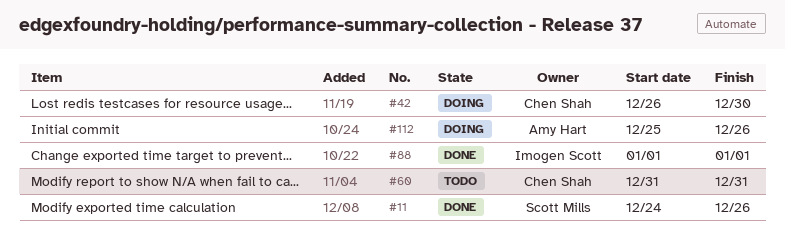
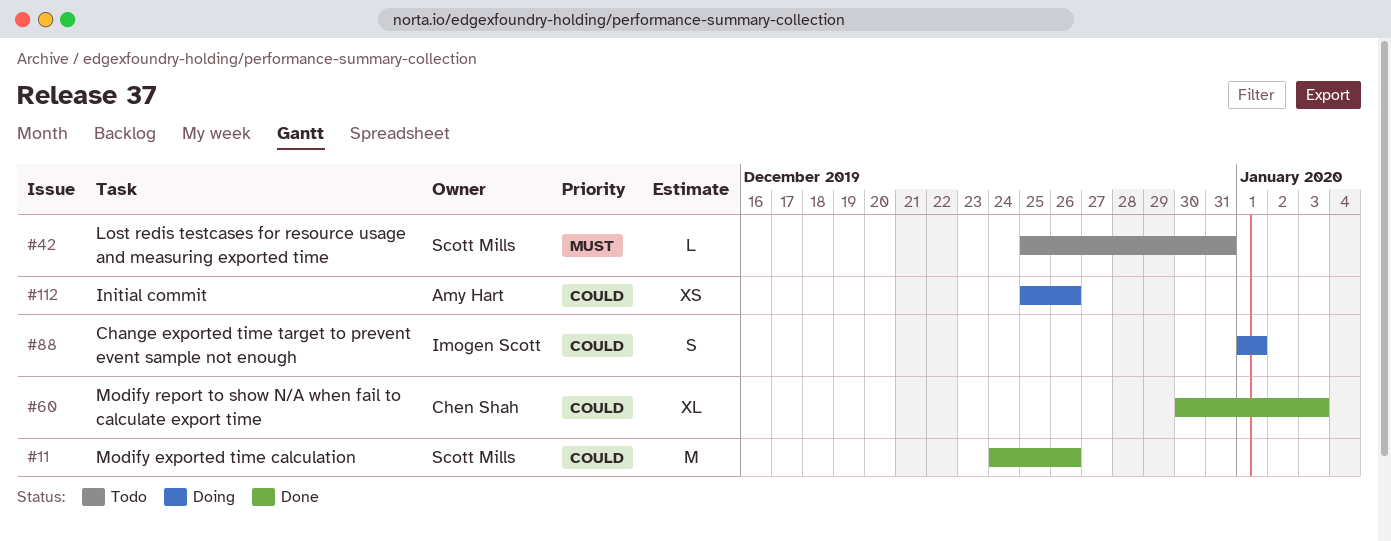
#42, status: Doing -> Todo
#42, owner: Chen Shah -> Scott Mills
#42, start: Dec 26 -> Dec 25
#42, due: Dec 30 -> Dec 31
#60, status: Todo -> Done
#60, start: Dec 31 -> Dec 30
#60, due: Dec 31 -> Jan 3
#88, status: Done -> Doing

